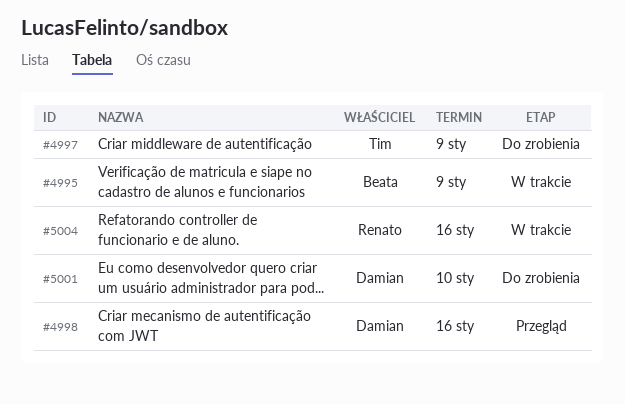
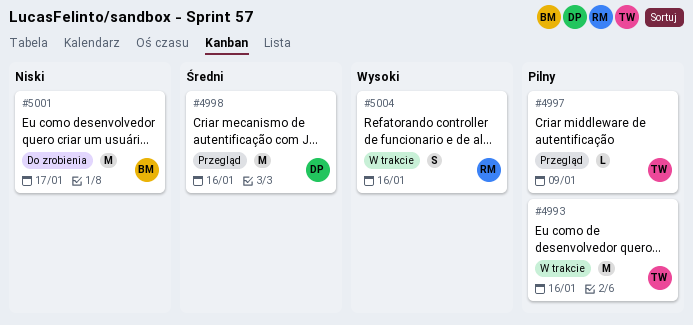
#4993: none -> present
#4995: present -> none
#4997, status: Do zrobienia -> Przegląd
#5001, owner: Damian -> Beata
#5001, due: Jan 10 -> Jan 17

